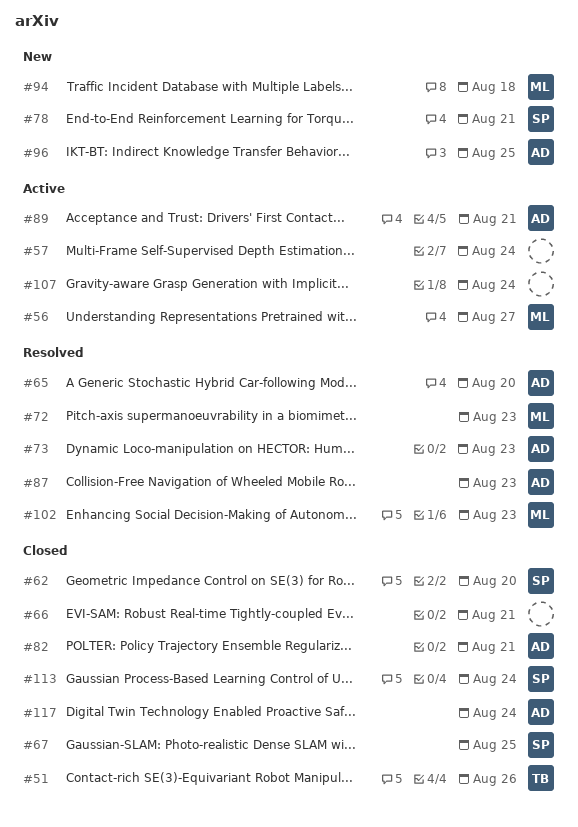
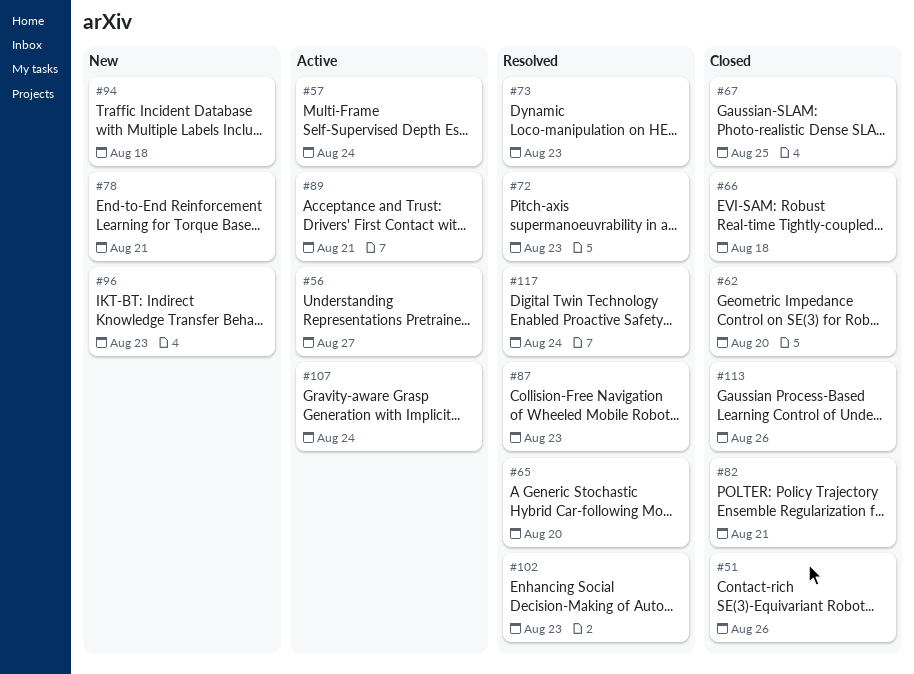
#66, due: Aug 21 -> Aug 18
#96, due: Aug 25 -> Aug 23
#113, due: Aug 24 -> Aug 26
#117, status: Closed -> Resolved

